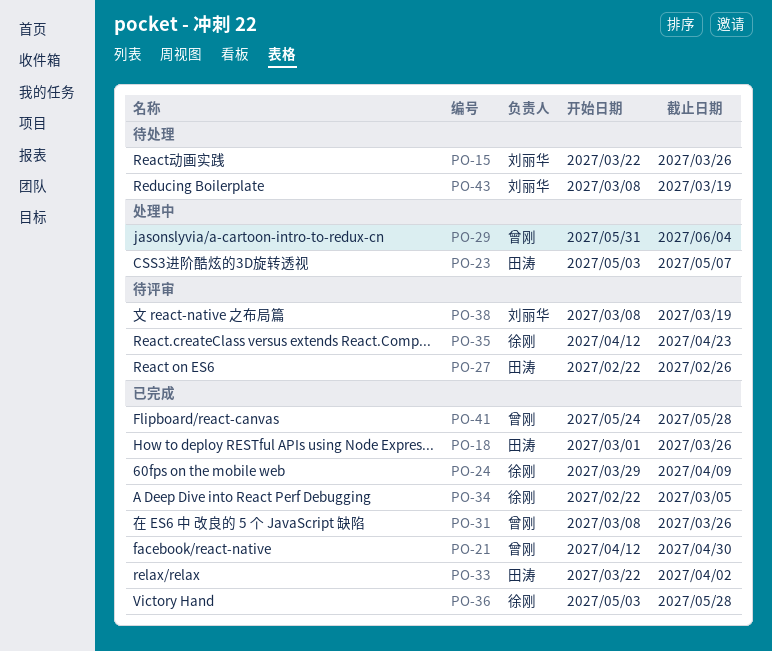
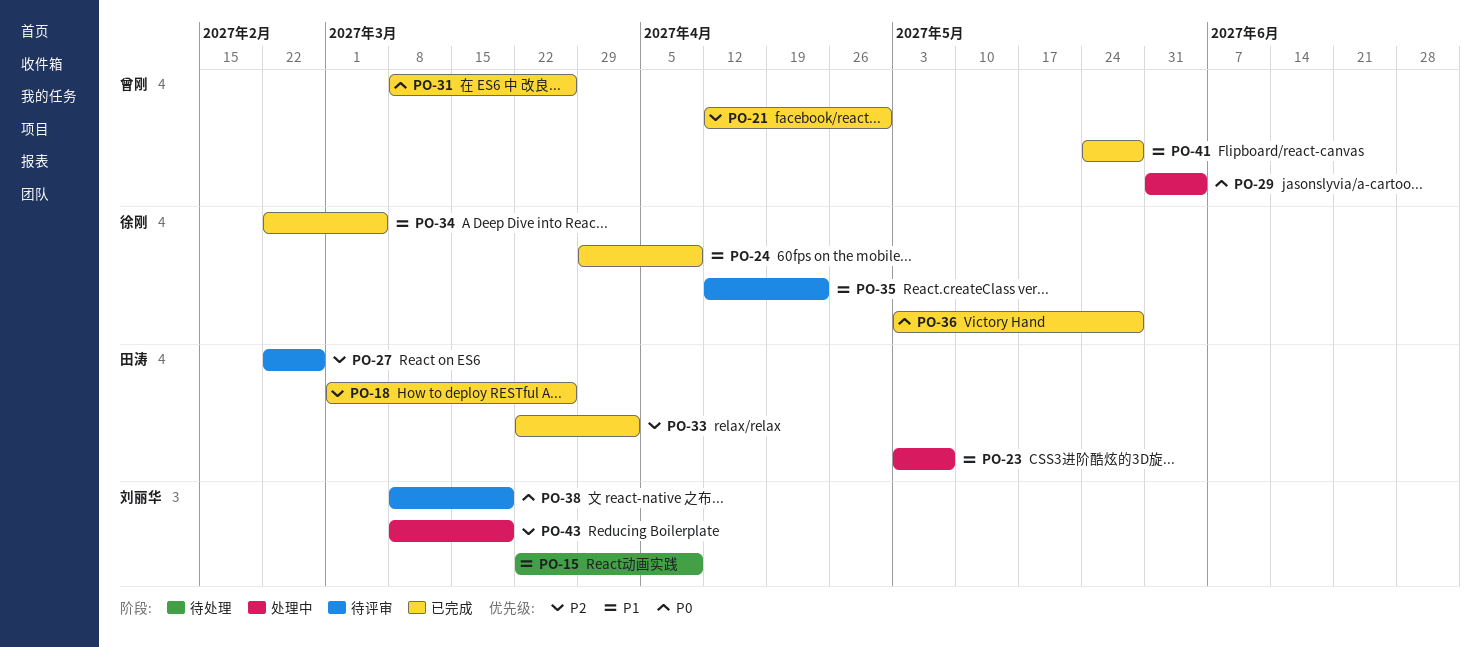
PO-15, due: Mar 26 -> Apr 9
PO-43, status: 待处理 -> 处理中

